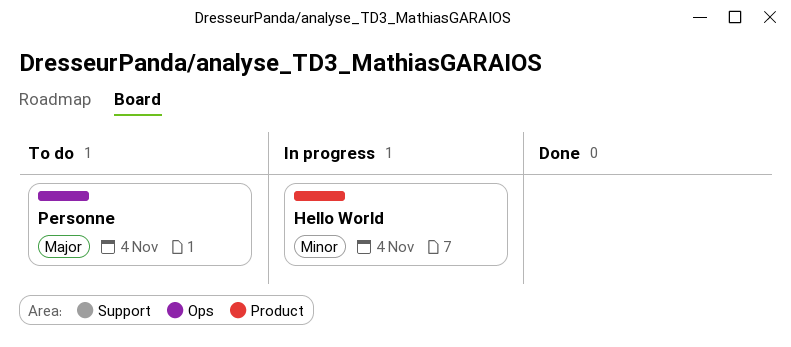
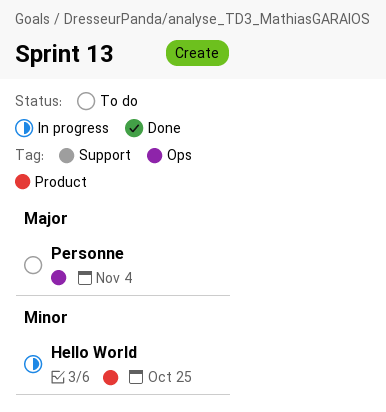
Hello World, due: Nov 4 -> Oct 25

